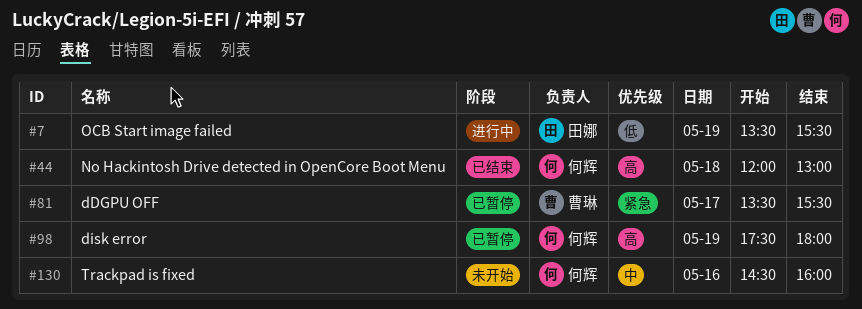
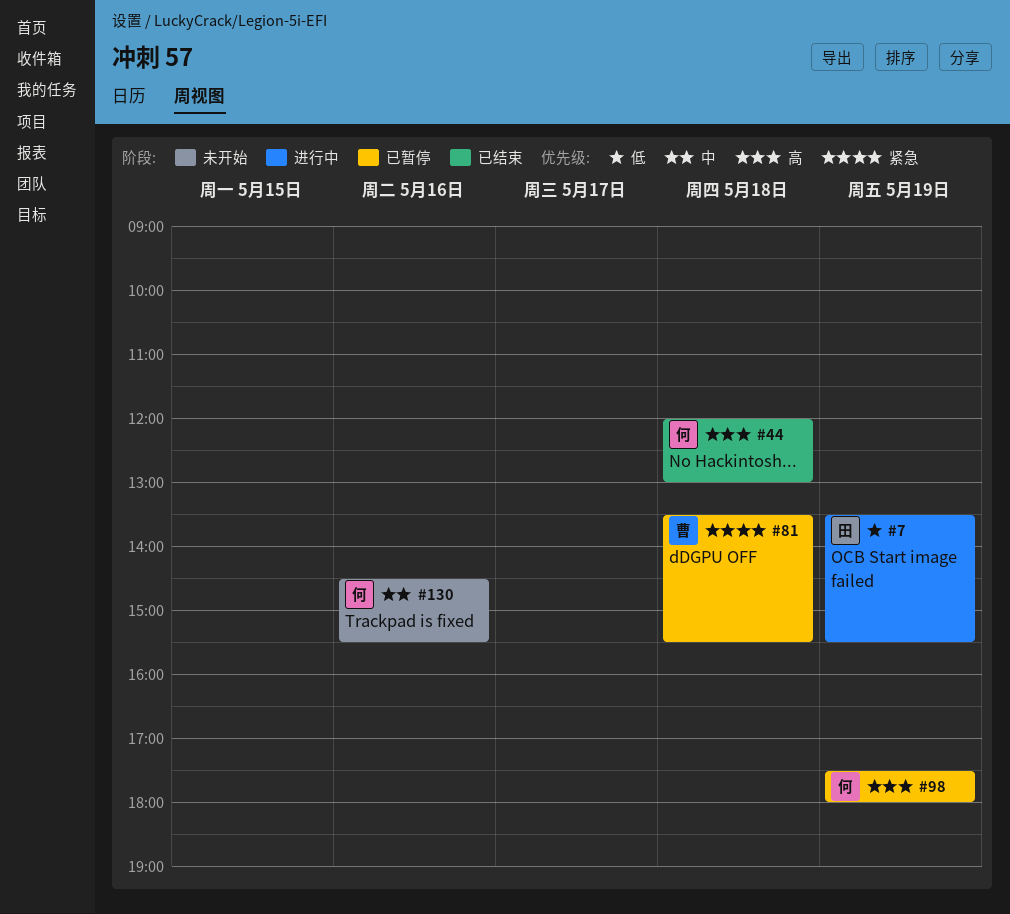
#81, day: May 17 -> May 18
#130, ends: 16:00 -> 15:30

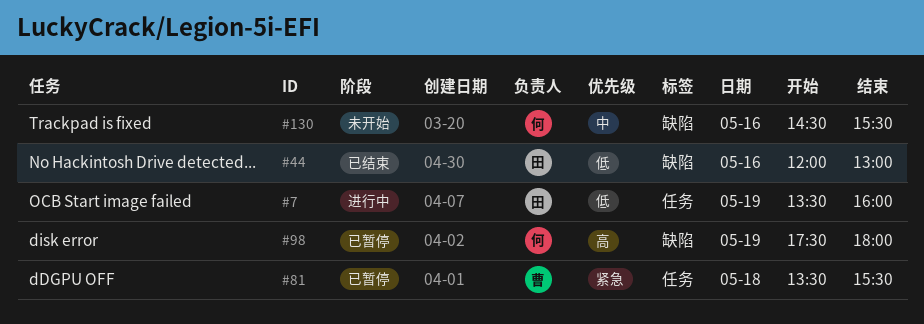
#7, ends: 15:30 -> 16:00
#44, owner: 何 -> 田
#44, priority: 高 -> 低
#44, day: May 18 -> May 16

